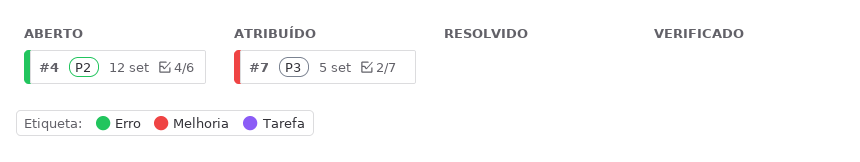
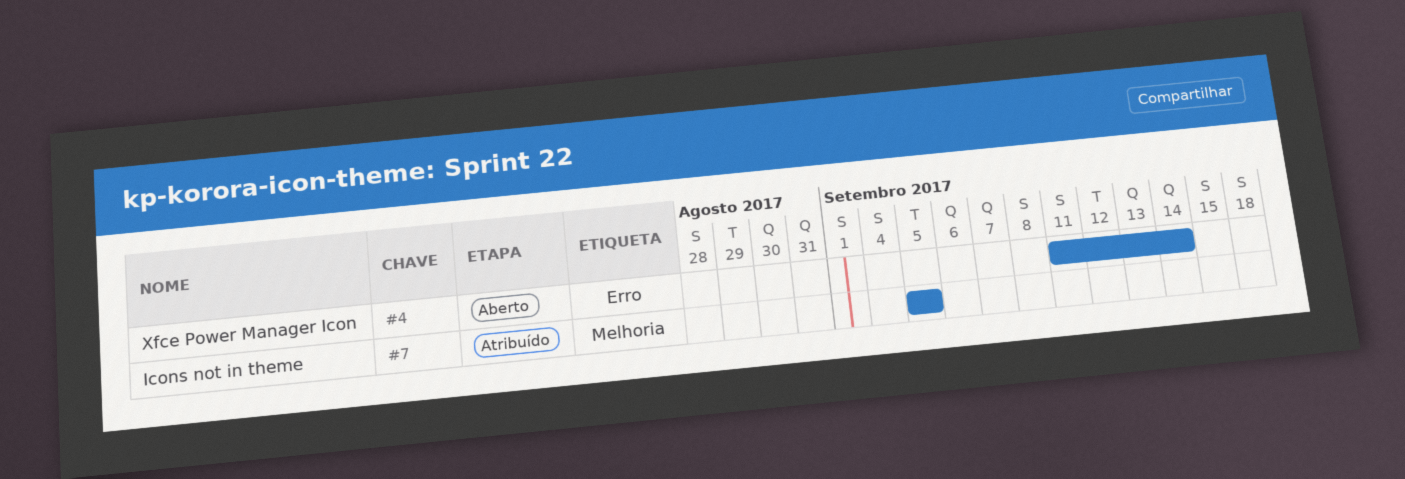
#4, due: Sep 12 -> Sep 14

